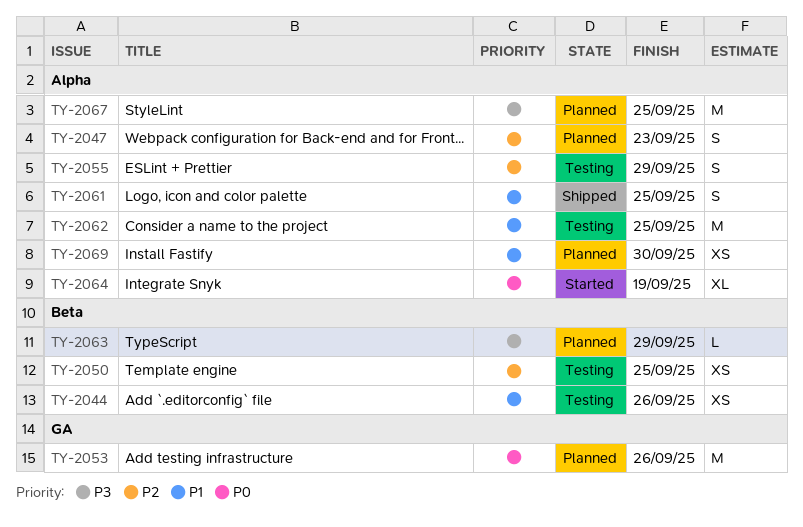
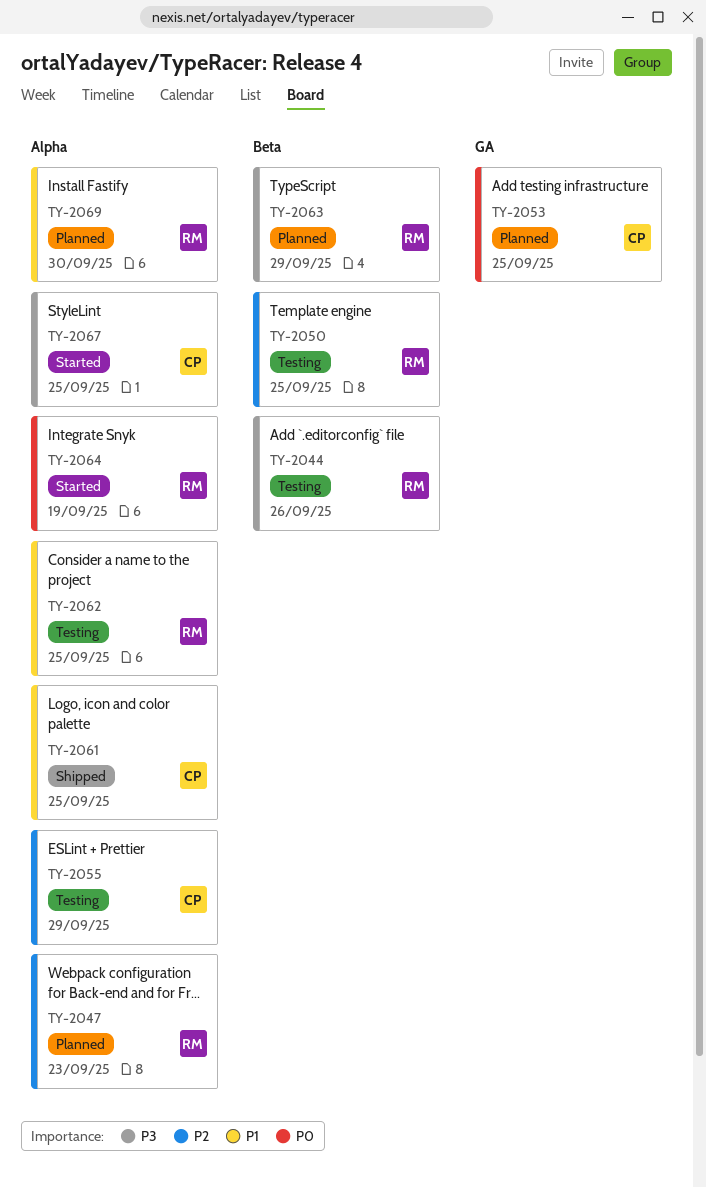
TY-2044, priority: P1 -> P3
TY-2053, due: Sep 26 -> Sep 25
TY-2067, status: Planned -> Started

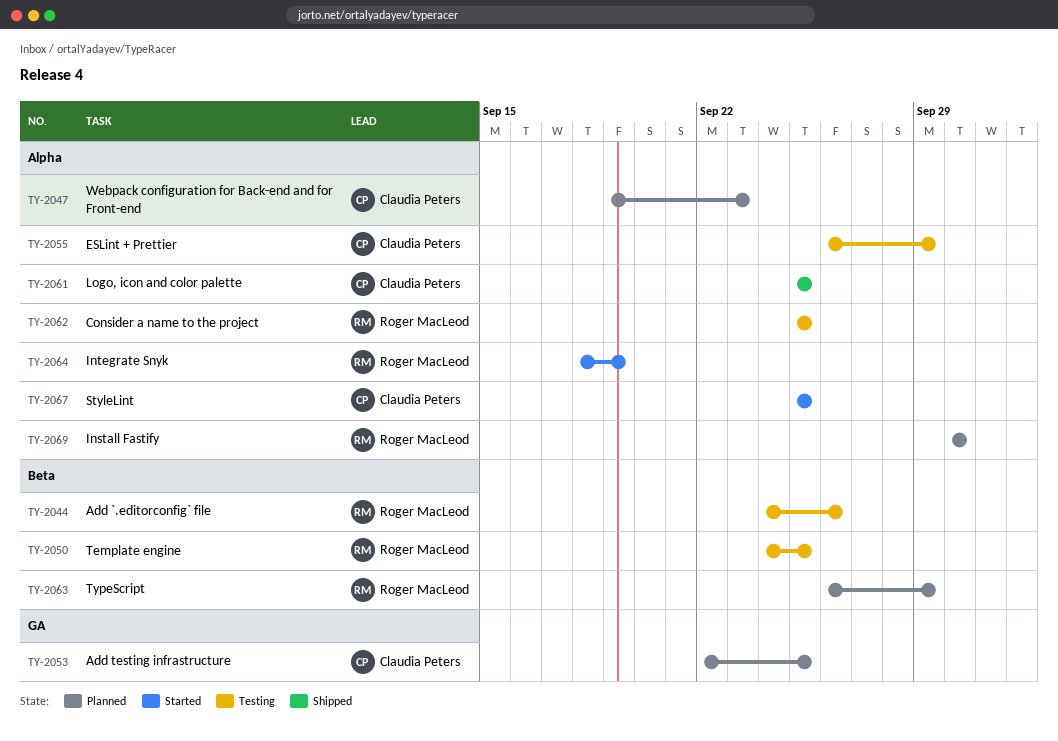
TY-2047, owner: Roger MacLeod -> Claudia Peters

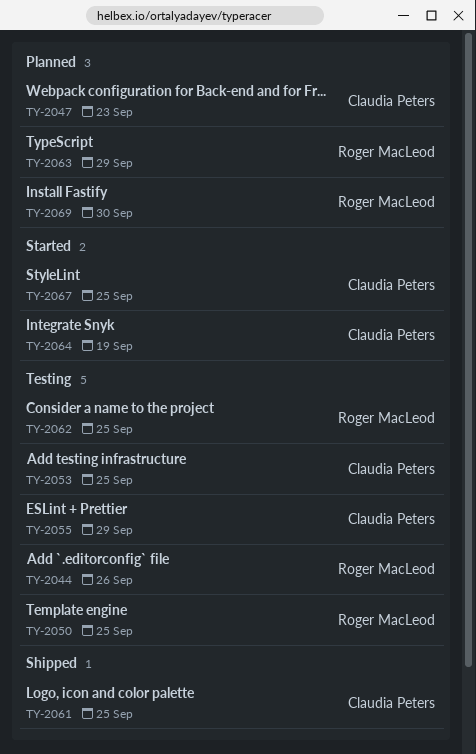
TY-2053, status: Planned -> Testing
TY-2064, owner: Roger MacLeod -> Claudia Peters

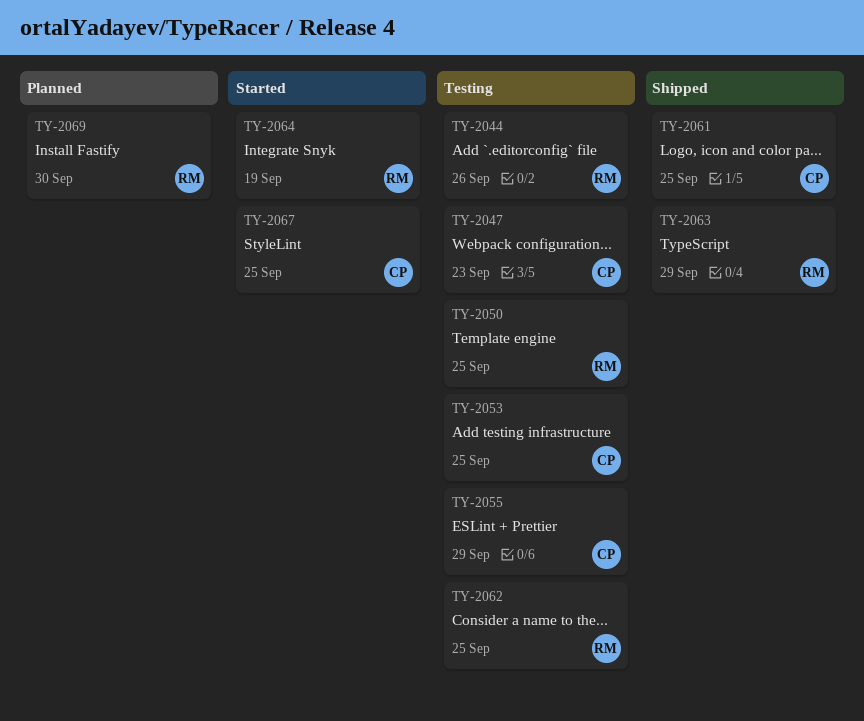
TY-2047, status: Planned -> Testing
TY-2063, status: Planned -> Shipped
TY-2064, owner: Claudia Peters -> Roger MacLeod

